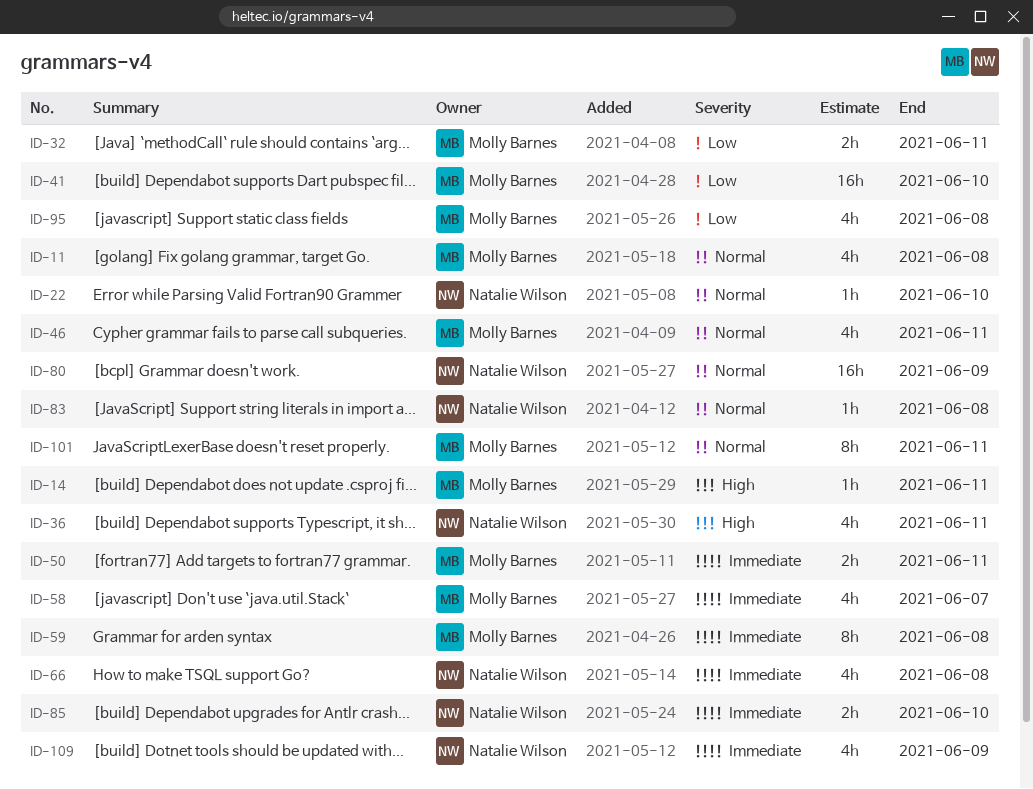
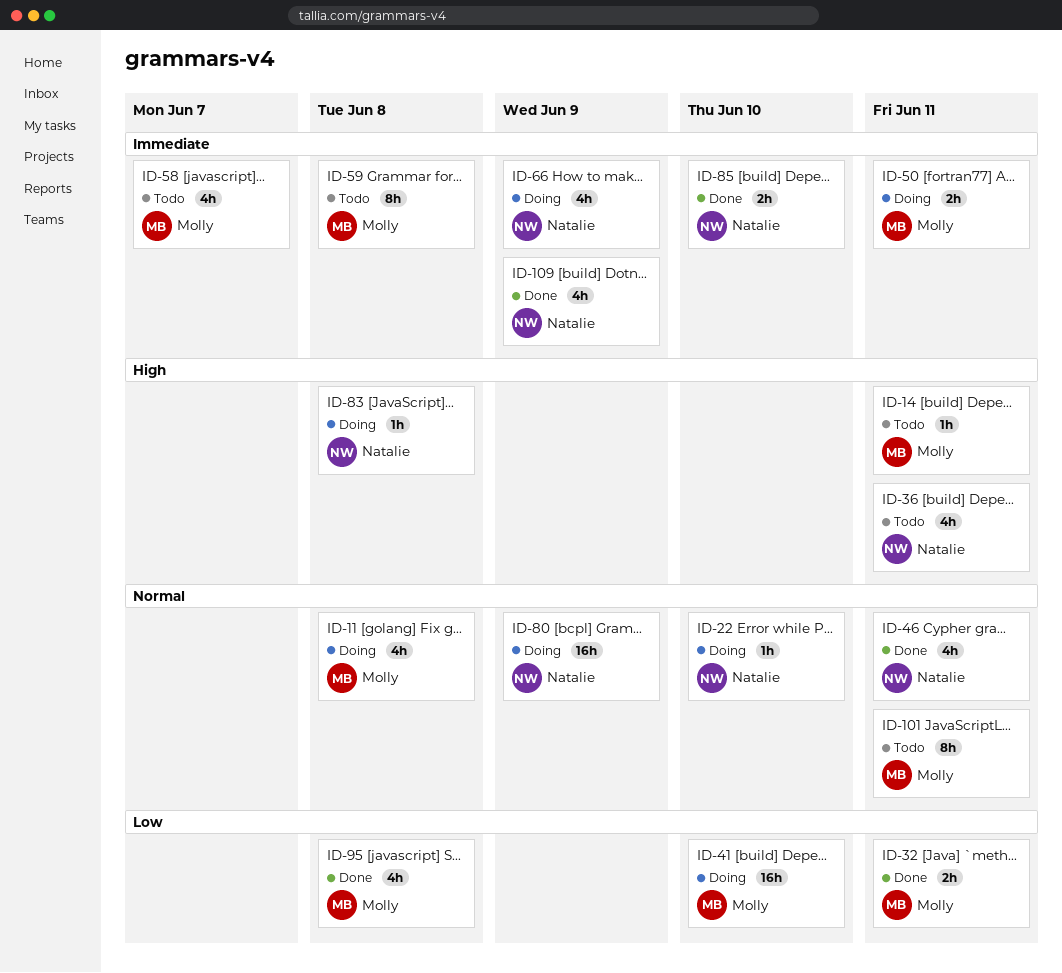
ID-46, owner: Molly Barnes -> Natalie Wilson
ID-66, due: Jun 8 -> Jun 9
ID-83, priority: Normal -> High

